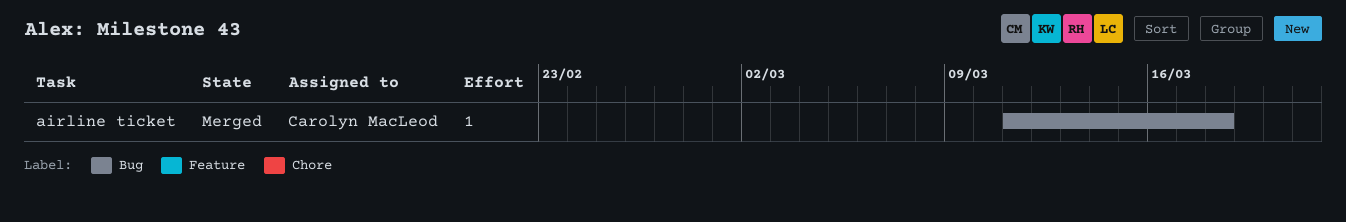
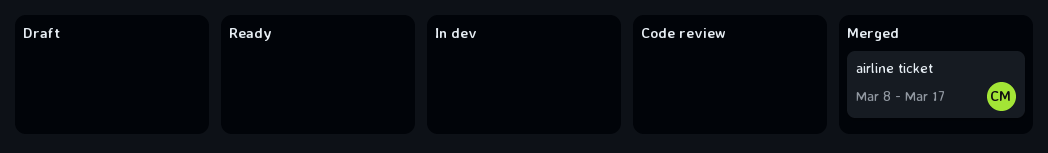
airline ticket, start: Mar 11 -> Mar 8
airline ticket, due: Mar 18 -> Mar 17

